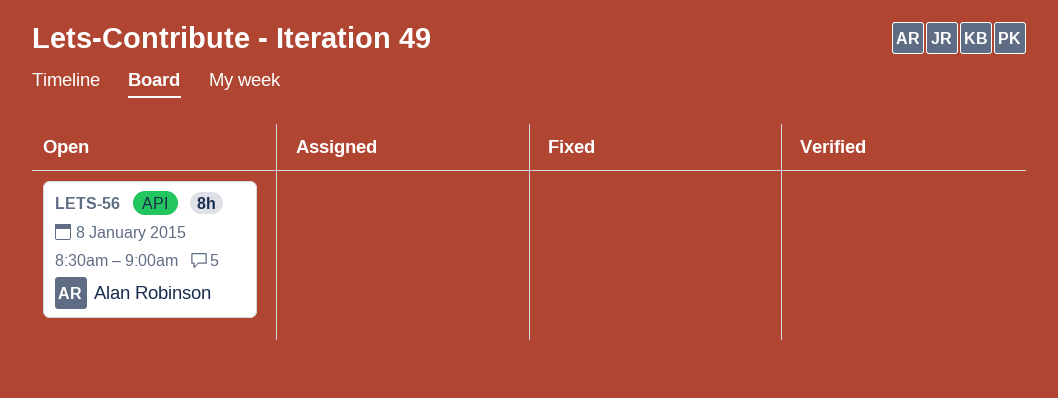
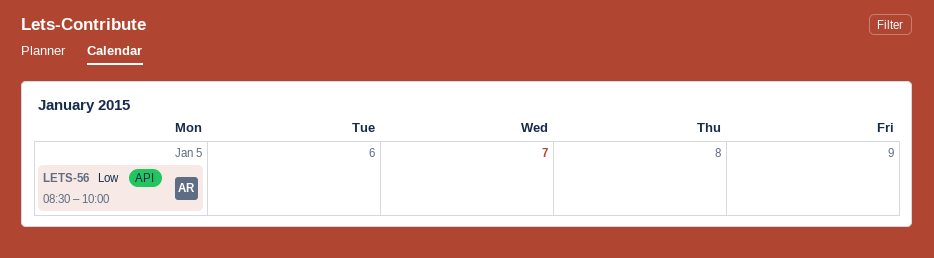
LETS-56, day: Jan 8 -> Jan 5
LETS-56, ends: 09:00 -> 10:00

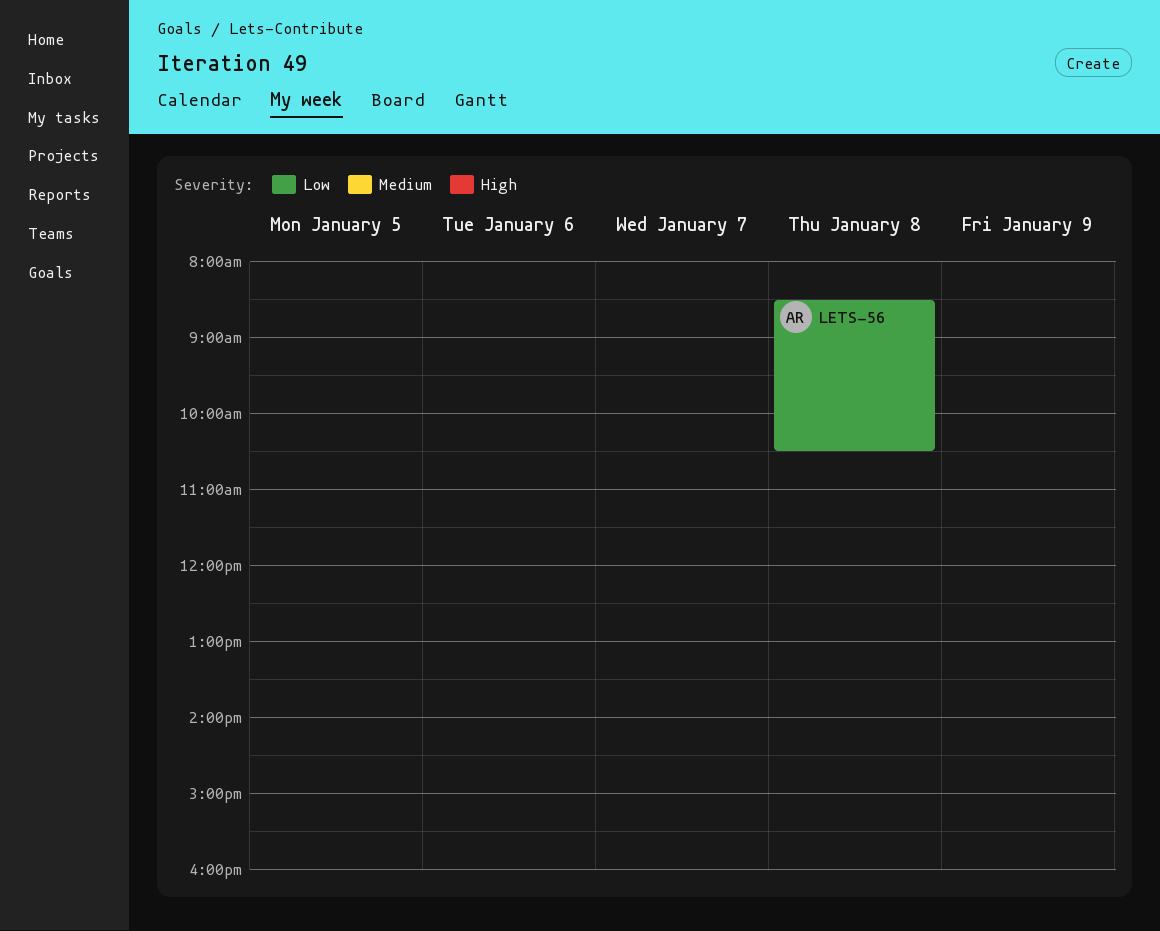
LETS-56, day: Jan 5 -> Jan 8
LETS-56, ends: 10:00 -> 10:30

